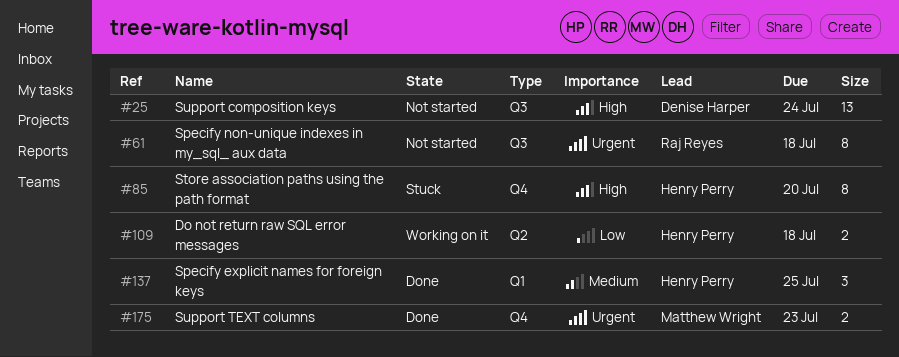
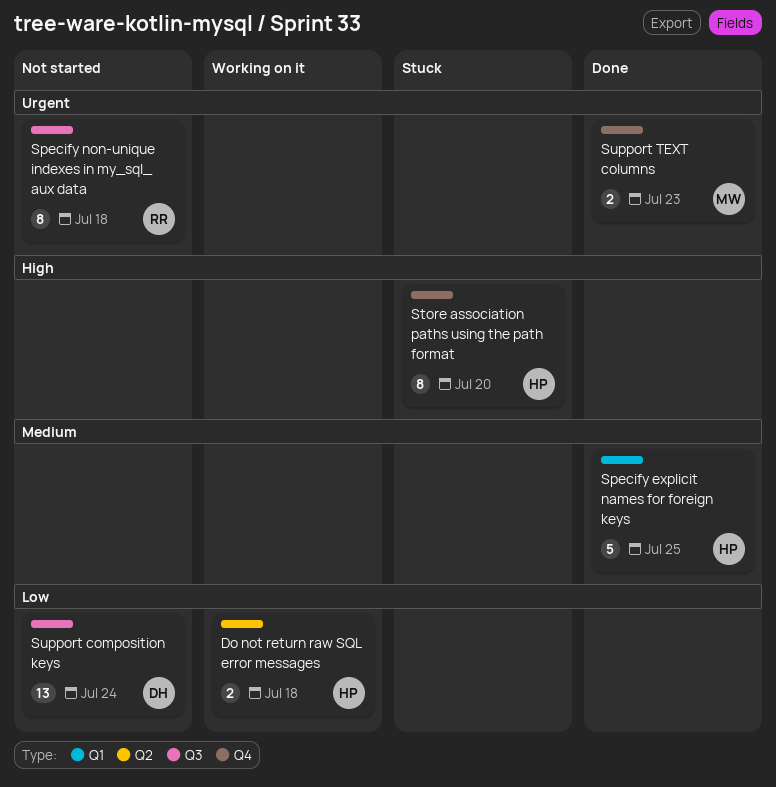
Specify explicit names for foreign keys, estimate: 3 -> 5
Support composition keys, priority: High -> Low

